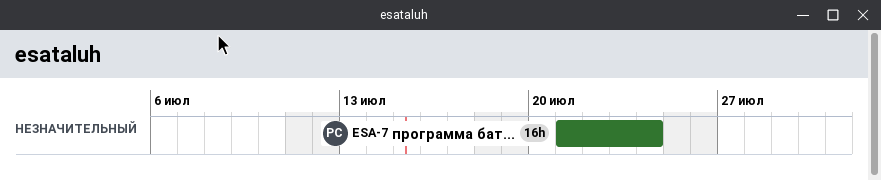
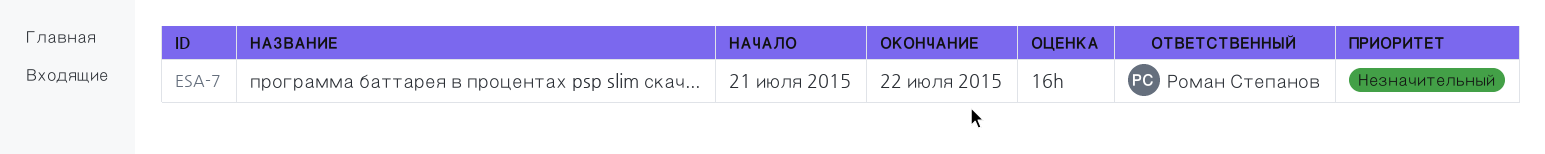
ESA-7, due: Jul 24 -> Jul 22

